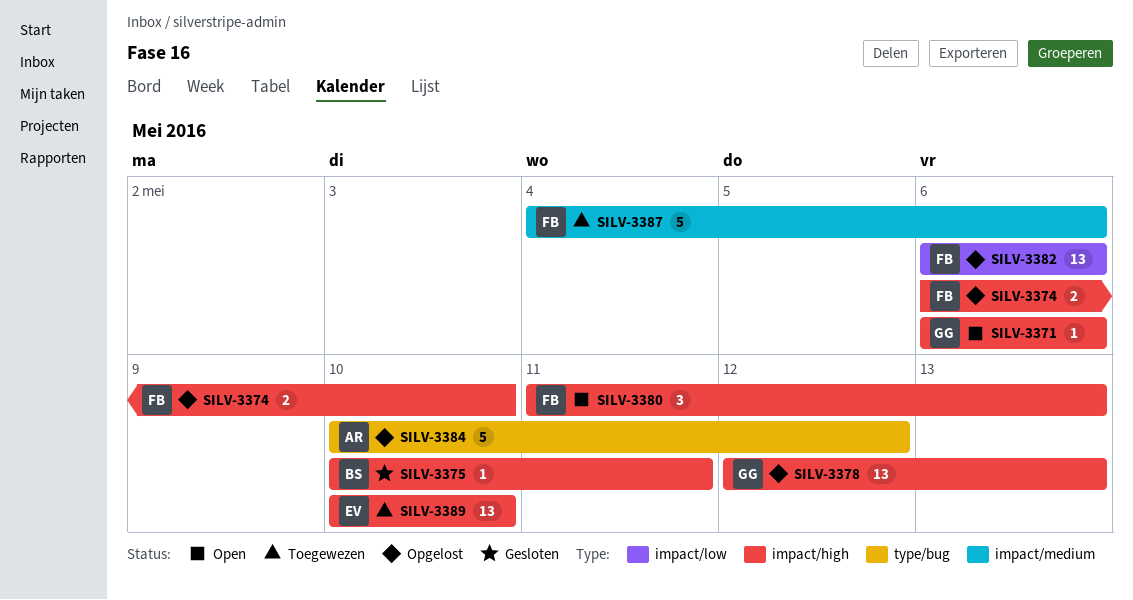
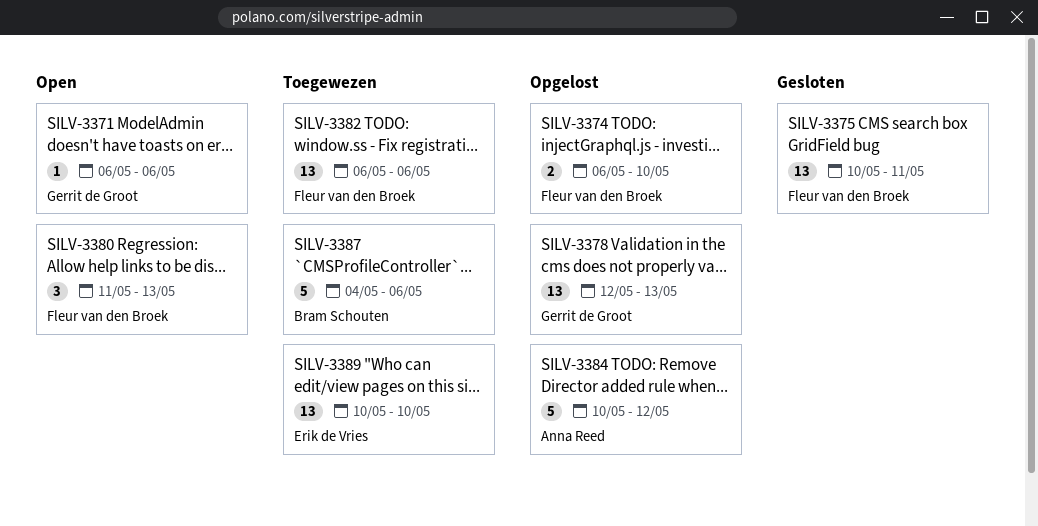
SILV-3375, owner: Bram Schouten -> Fleur van den Broek
SILV-3375, estimate: 1 -> 13
SILV-3382, status: Opgelost -> Toegewezen
SILV-3387, owner: Fleur van den Broek -> Bram Schouten

